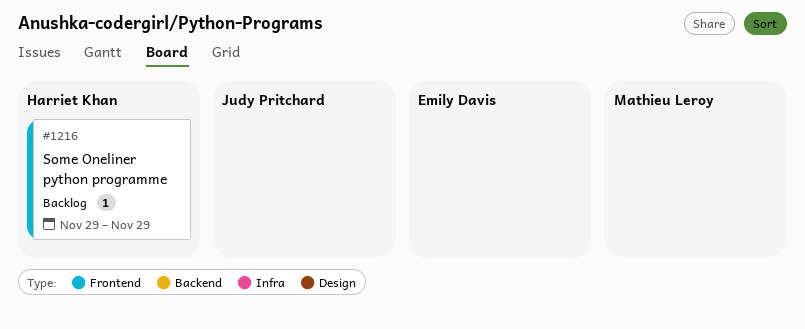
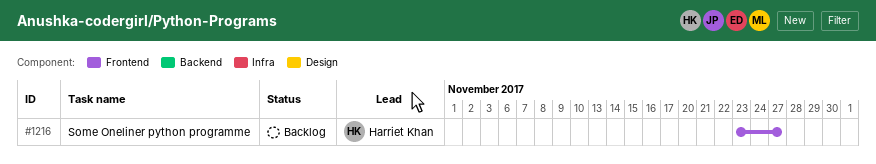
#1216, start: Nov 29 -> Nov 23
#1216, due: Nov 29 -> Nov 27

